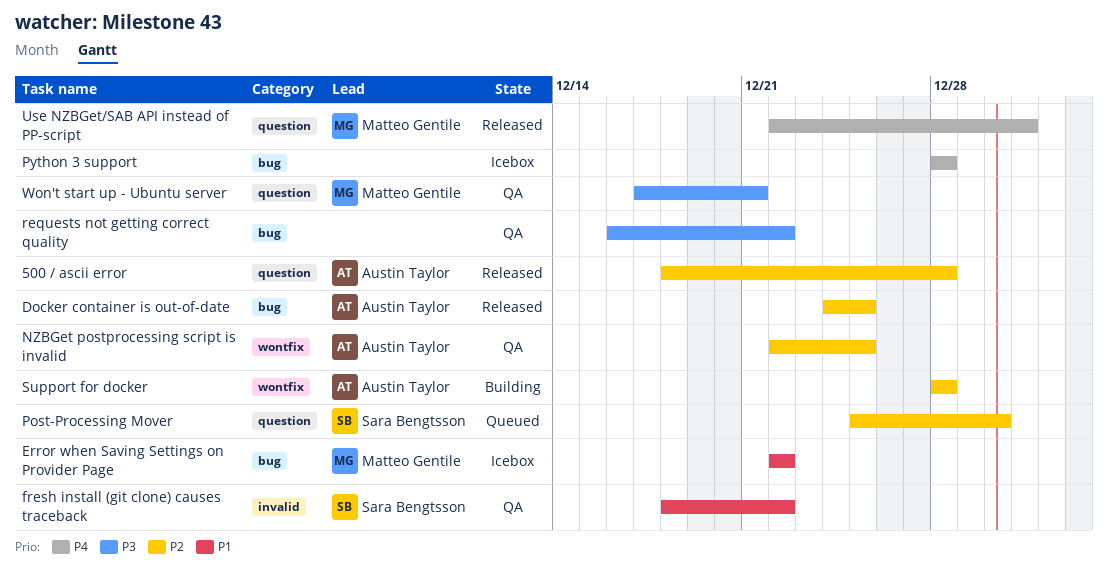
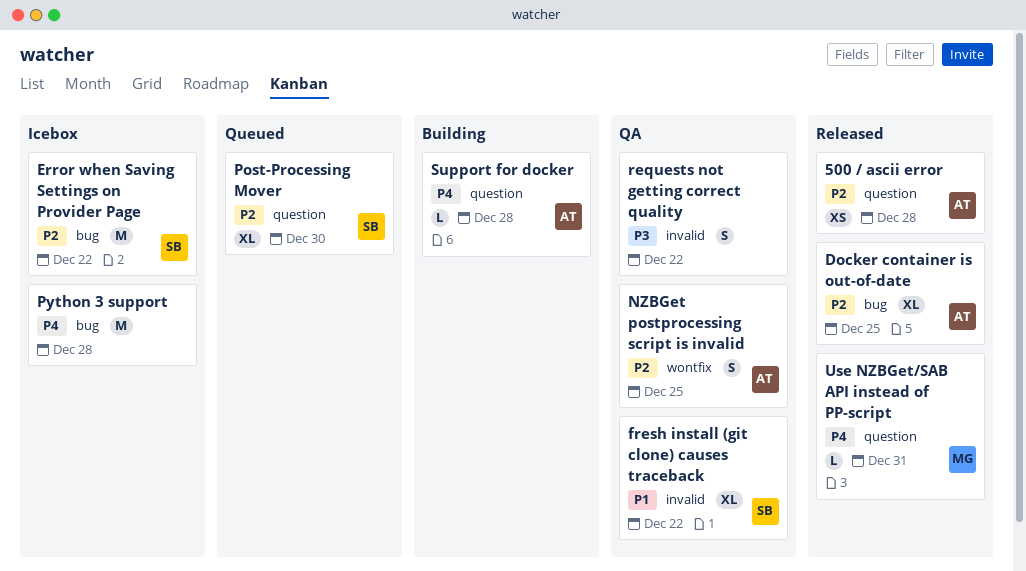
Error when Saving Settings on Provider Page, owner: Matteo Gentile -> Sara Bengtsson
Error when Saving Settings on Provider Page, priority: P1 -> P2
requests not getting correct quality, label: bug -> invalid
Support for docker, priority: P2 -> P4
Support for docker, label: wontfix -> question
Won't start up - Ubuntu server: present -> none

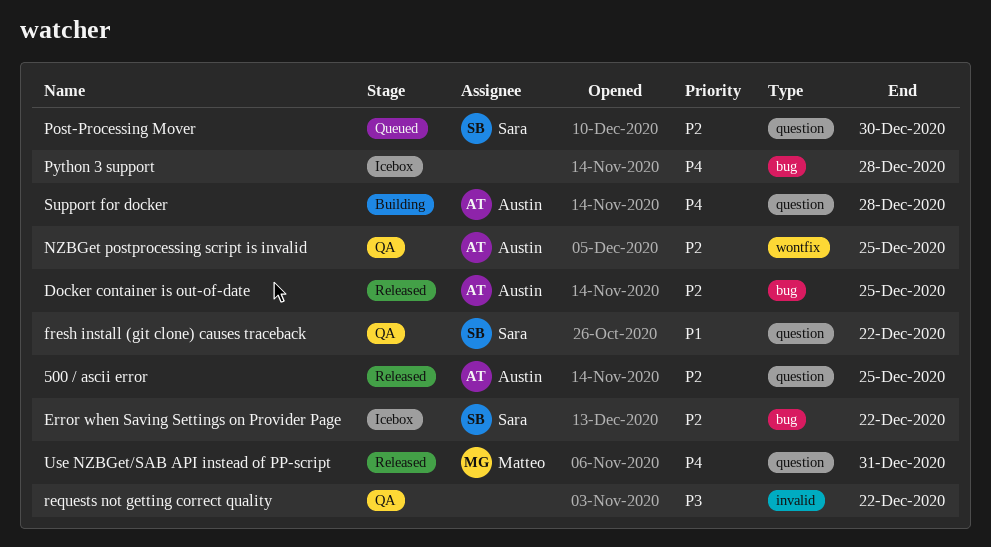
500 / ascii error, due: Dec 28 -> Dec 25
fresh install (git clone) causes traceback, label: invalid -> question

